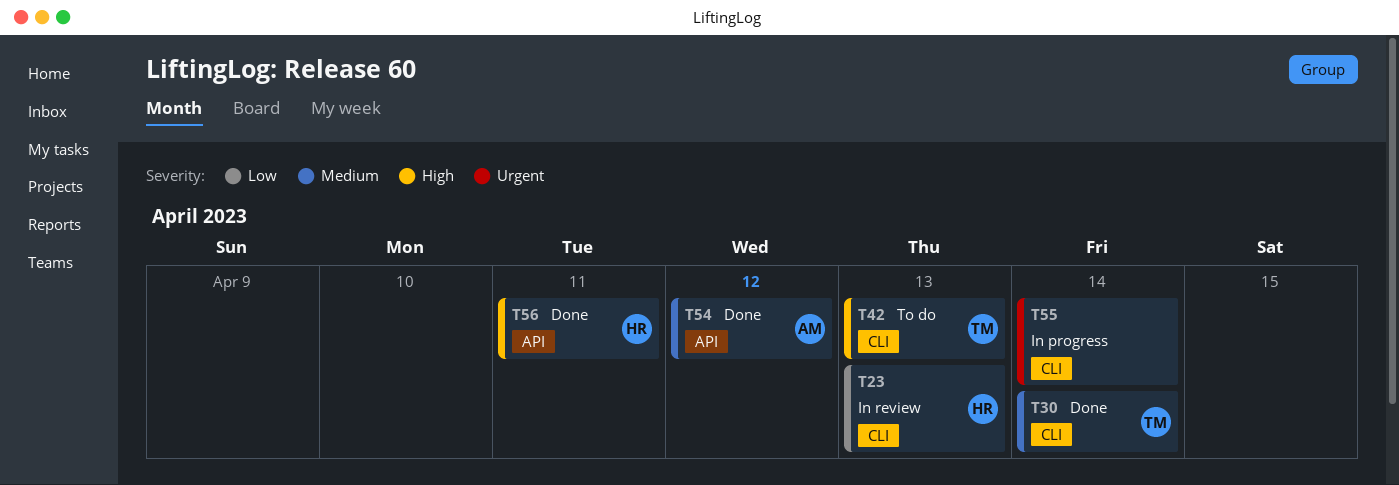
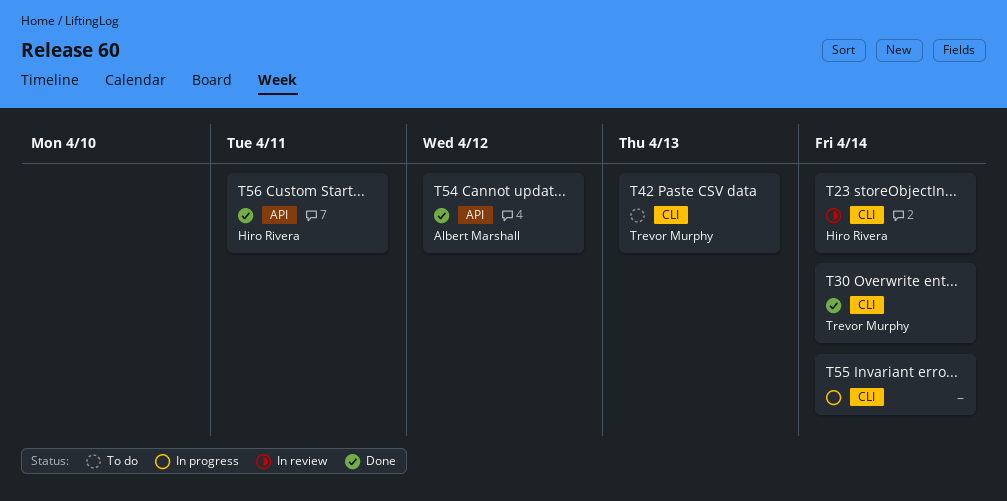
T23, due: Apr 13 -> Apr 14

